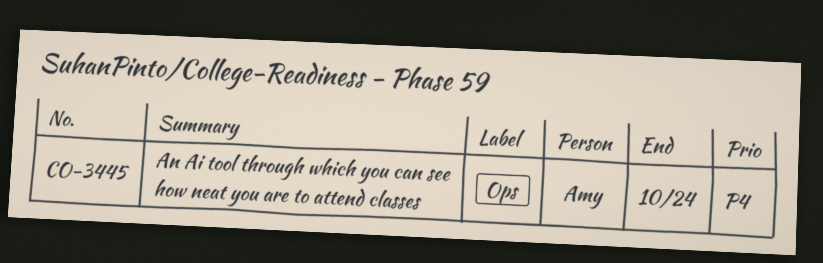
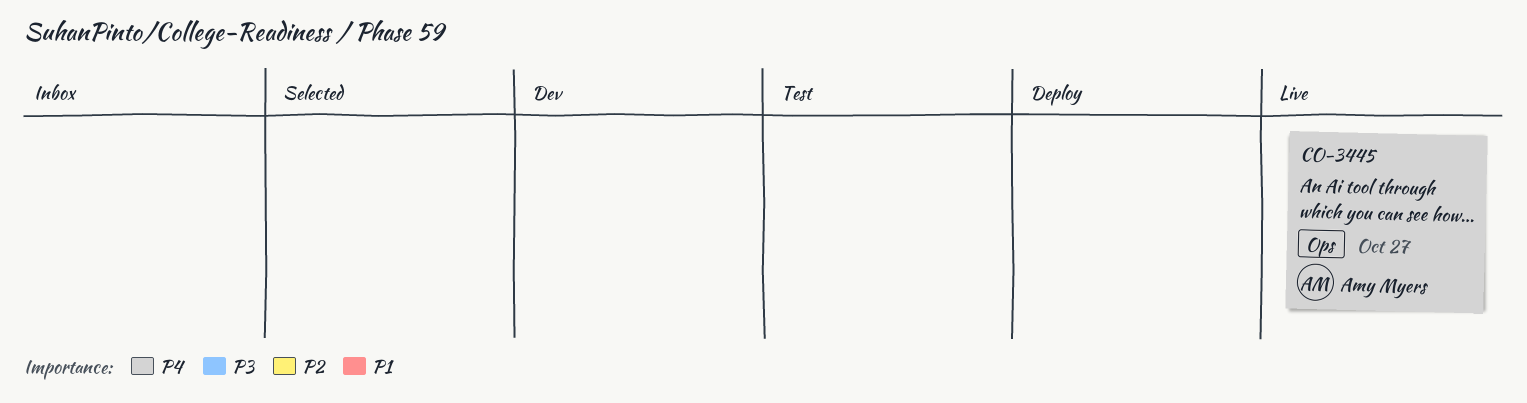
CO-3445, due: Oct 24 -> Oct 27

